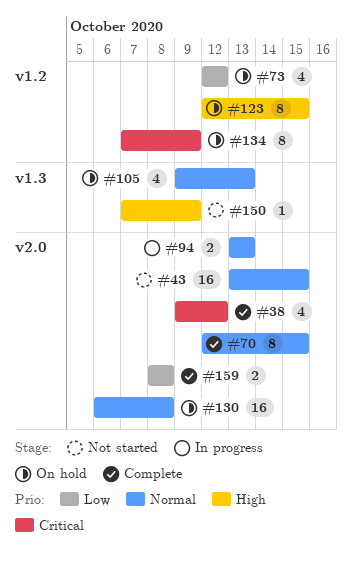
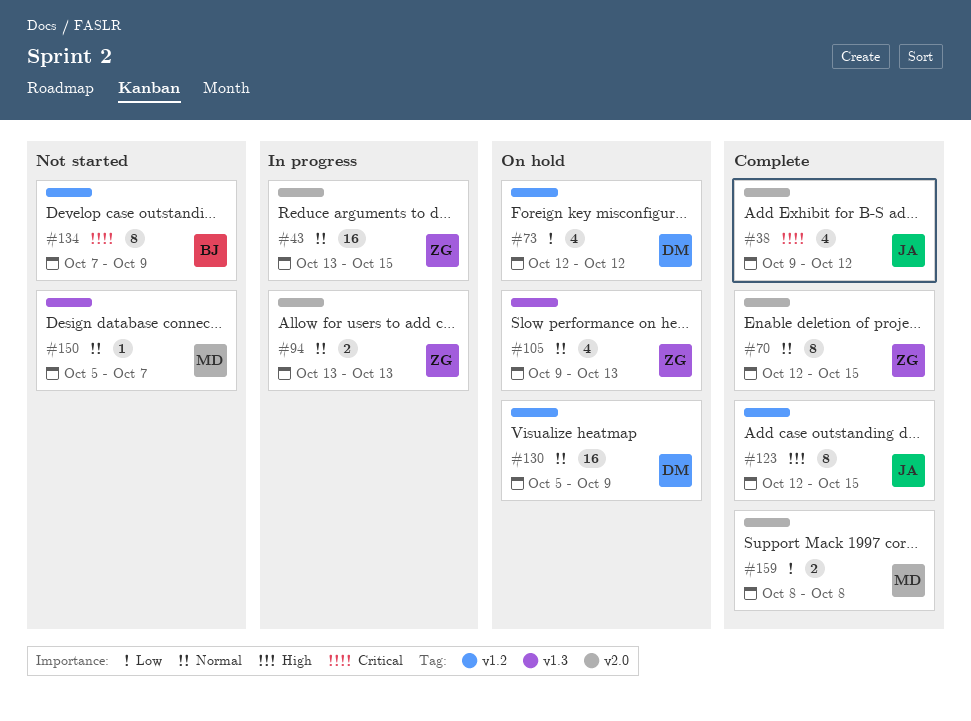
#43, status: Not started -> In progress
#123, status: On hold -> Complete
#130, label: v2.0 -> v1.2
#130, start: Oct 6 -> Oct 5
#130, due: Oct 8 -> Oct 9
#134, status: On hold -> Not started
#150, priority: High -> Normal
#150, start: Oct 7 -> Oct 5
#150, due: Oct 9 -> Oct 7

